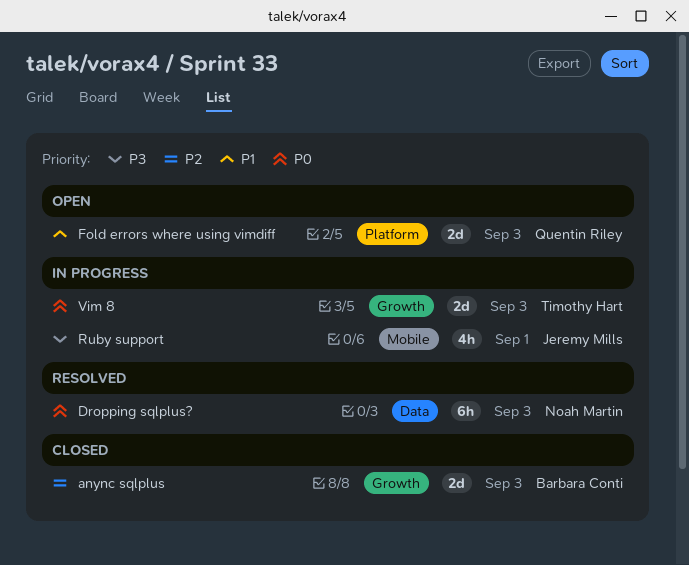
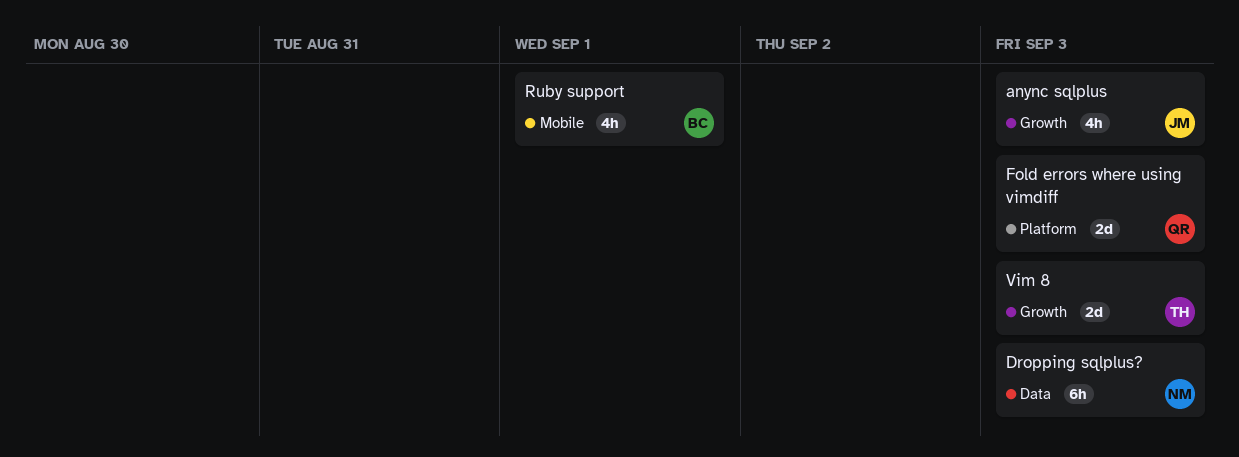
anync sqlplus, owner: Barbara Conti -> Jeremy Mills
anync sqlplus, estimate: 2d -> 4h
Ruby support, owner: Jeremy Mills -> Barbara Conti

